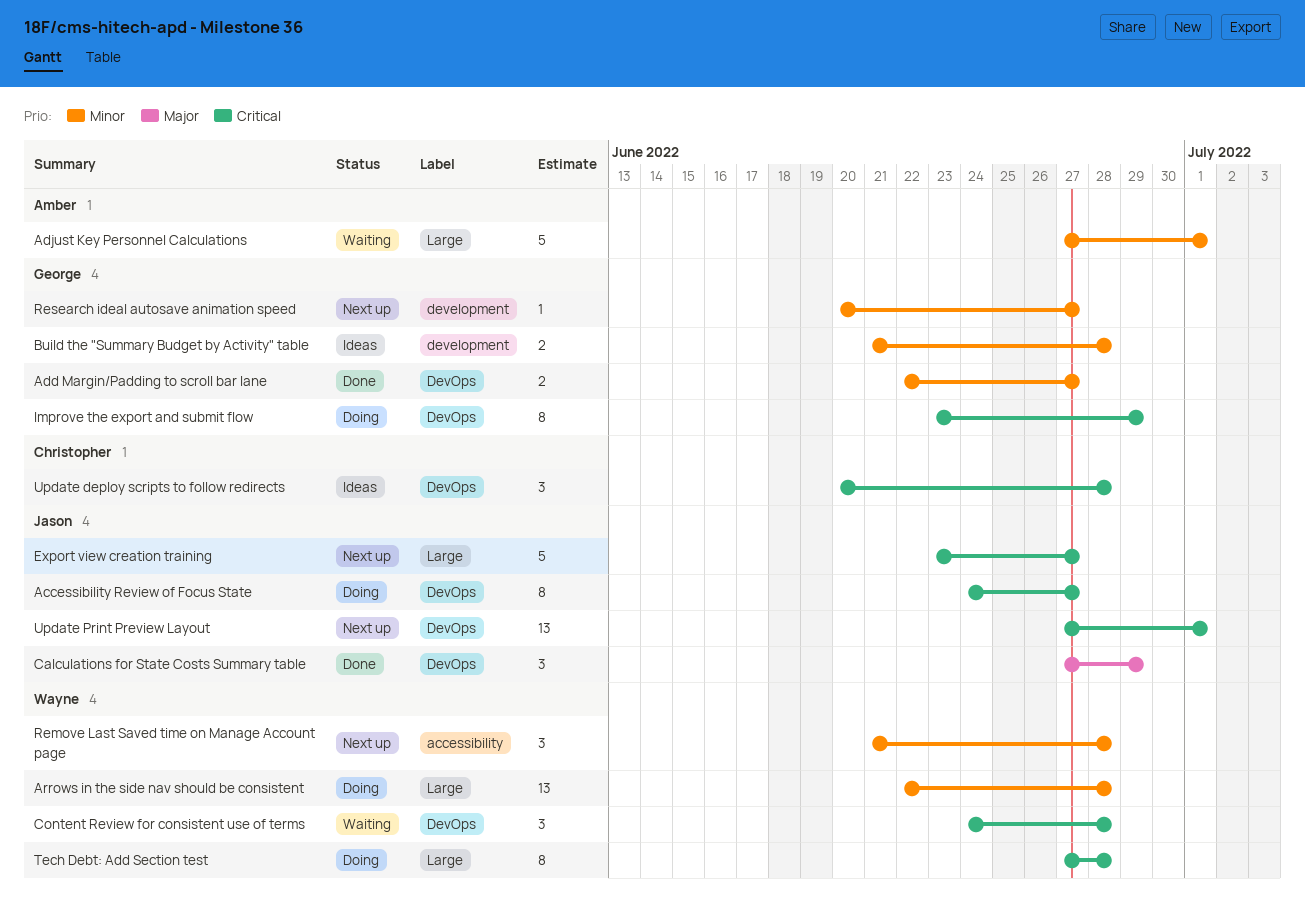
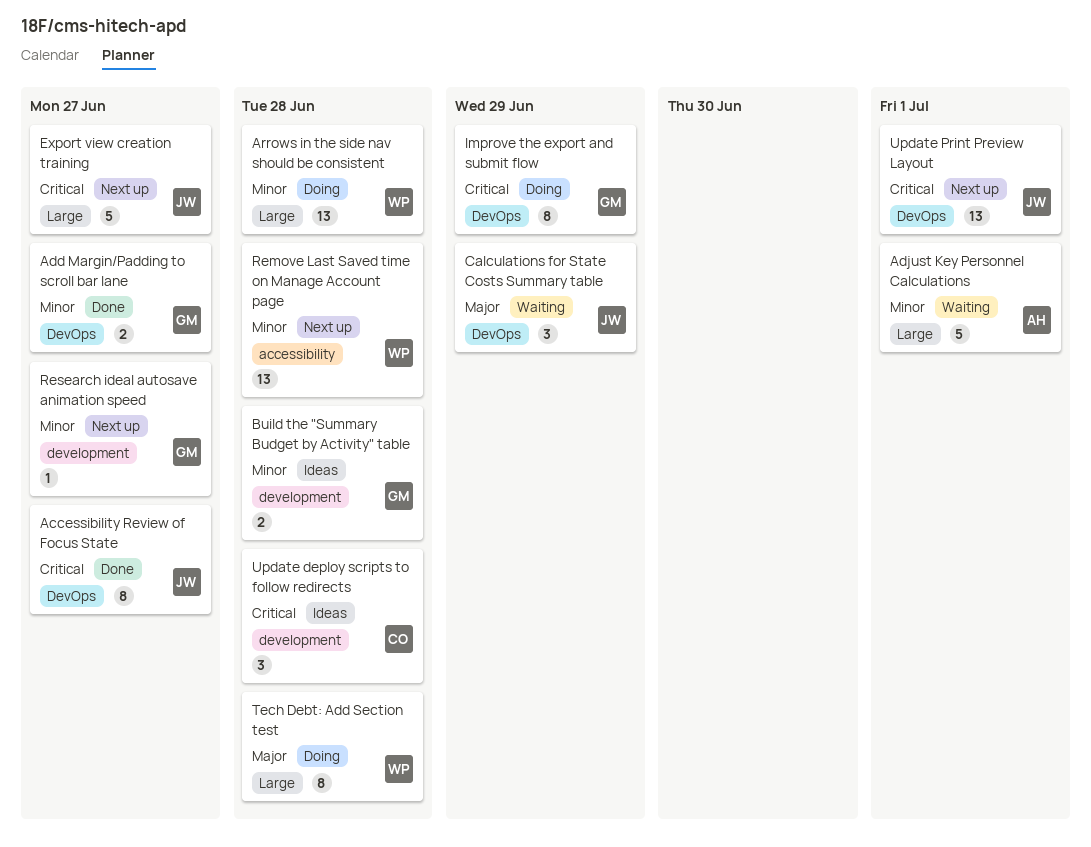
Accessibility Review of Focus State, status: Doing -> Done
Calculations for State Costs Summary table, status: Done -> Waiting
Content Review for consistent use of terms: present -> none
Remove Last Saved time on Manage Account page, estimate: 3 -> 13
Tech Debt: Add Section test, priority: Critical -> Major
Update deploy scripts to follow redirects, label: DevOps -> development

